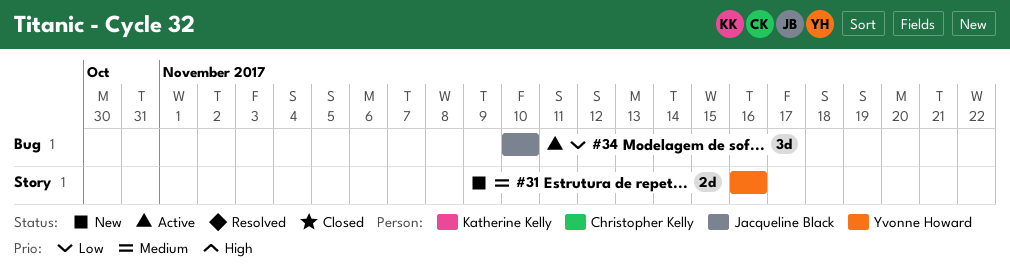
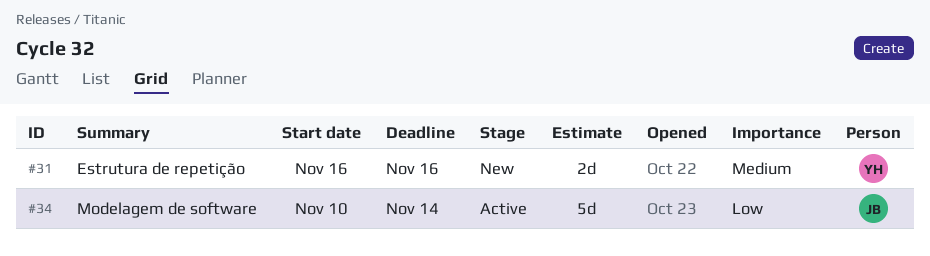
#34, estimate: 3d -> 5d
#34, due: Nov 10 -> Nov 14

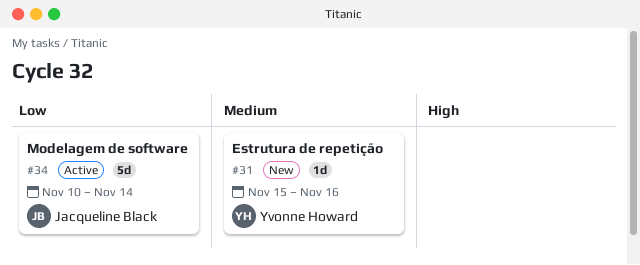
#31, estimate: 2d -> 1d
#31, start: Nov 16 -> Nov 15

